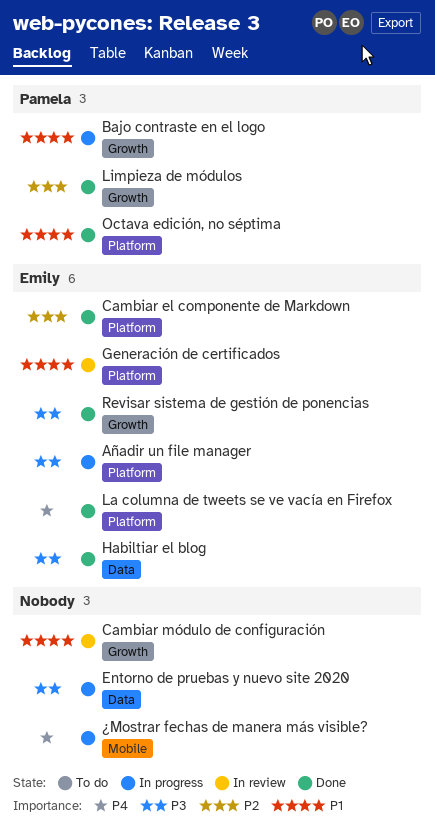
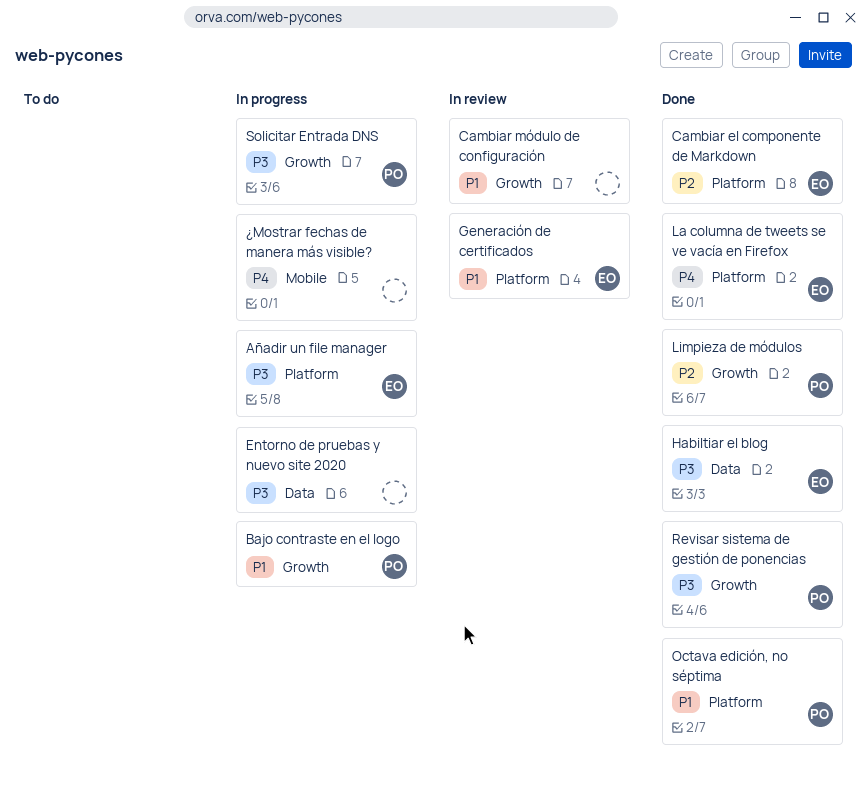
Revisar sistema de gestión de ponencias, owner: Emily -> Pamela
Solicitar Entrada DNS: none -> present

